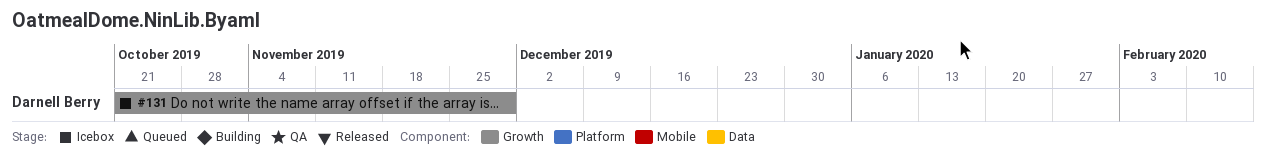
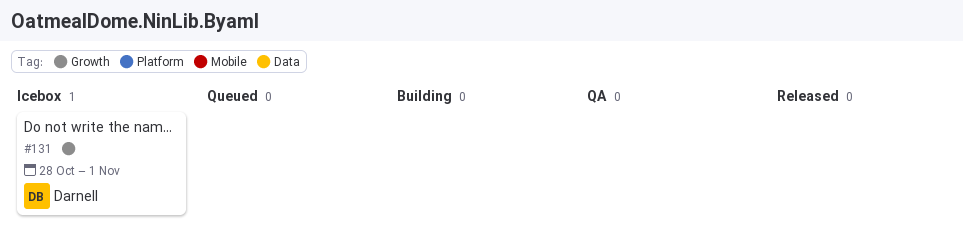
#131, start: Oct 21 -> Oct 28
#131, due: Nov 29 -> Nov 1

